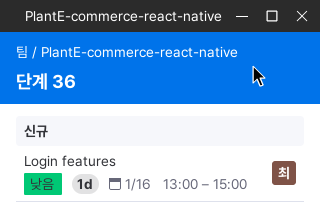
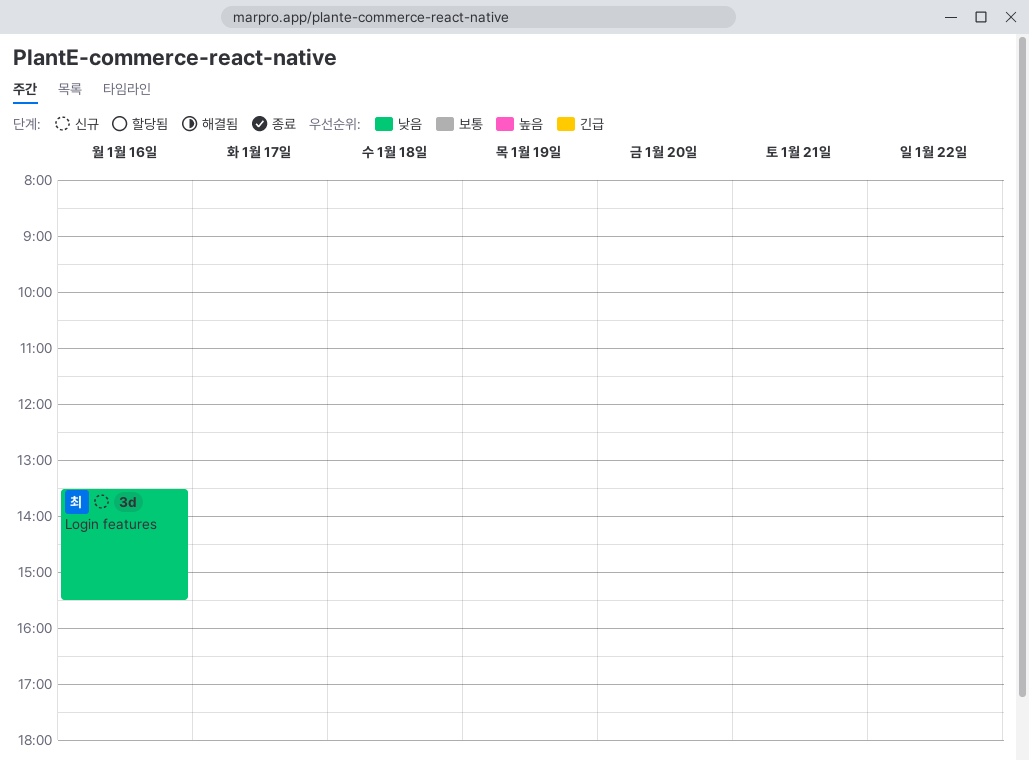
Login features, estimate: 1d -> 3d
Login features, begins: 13:00 -> 13:30
Login features, ends: 15:00 -> 15:30

